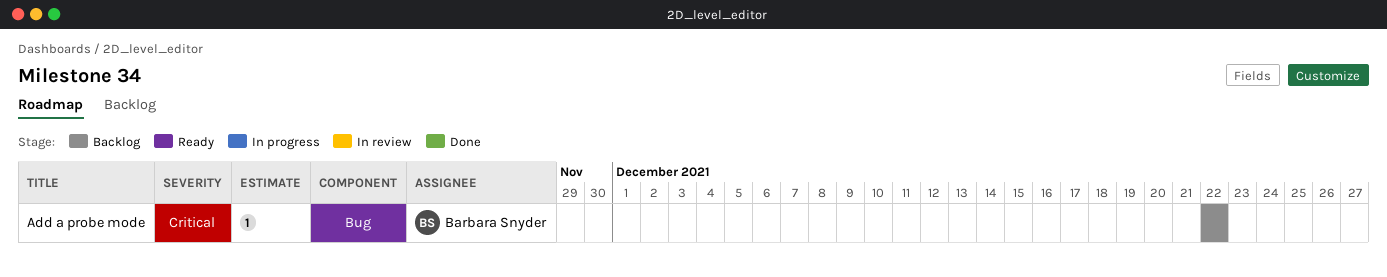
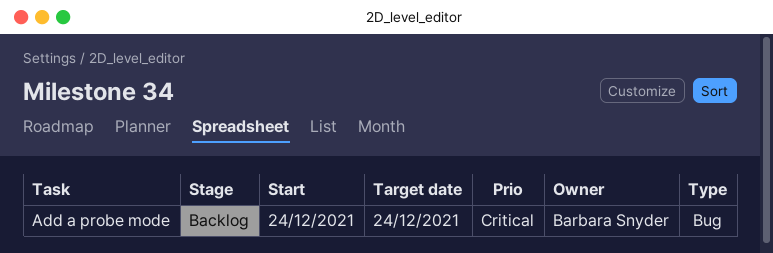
Add a probe mode, start: Dec 22 -> Dec 24
Add a probe mode, due: Dec 22 -> Dec 24

